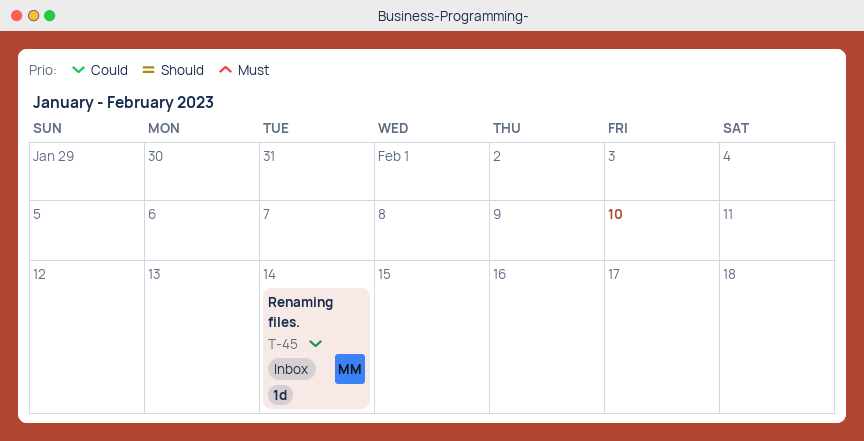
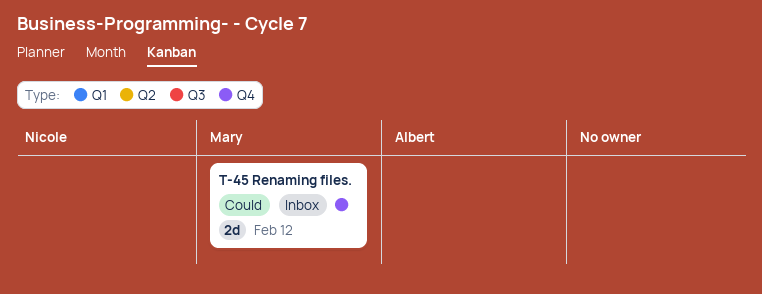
T-45, estimate: 1d -> 2d
T-45, due: Feb 14 -> Feb 12

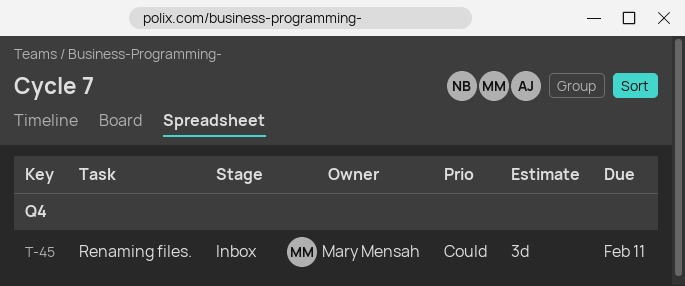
T-45, estimate: 2d -> 3d
T-45, due: Feb 12 -> Feb 11

